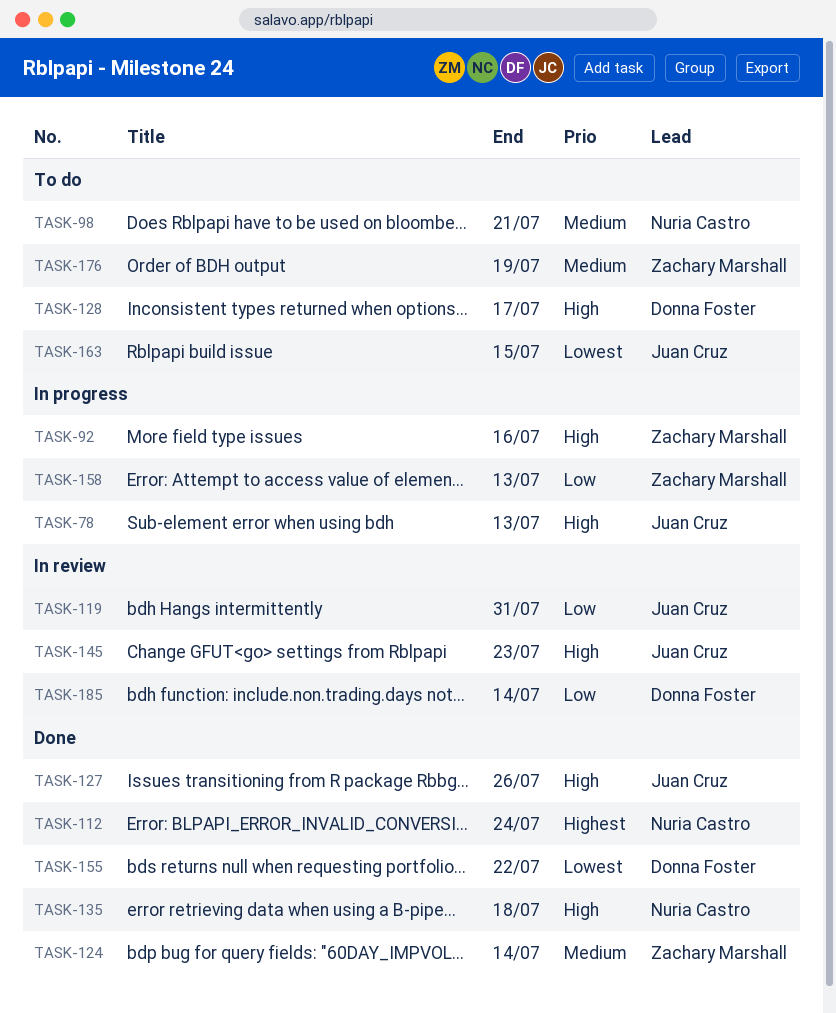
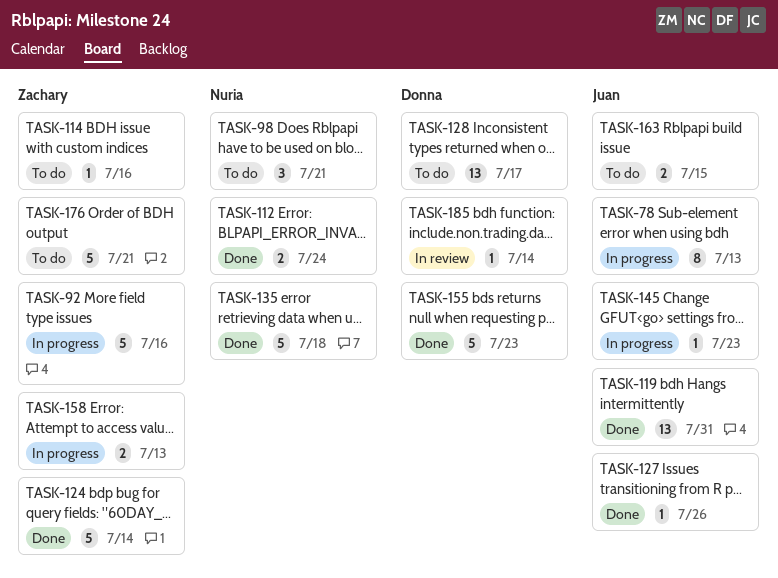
TASK-114: none -> present
TASK-119, status: In review -> Done
TASK-145, status: In review -> In progress
TASK-155, due: Jul 22 -> Jul 23
TASK-176, due: Jul 19 -> Jul 21

